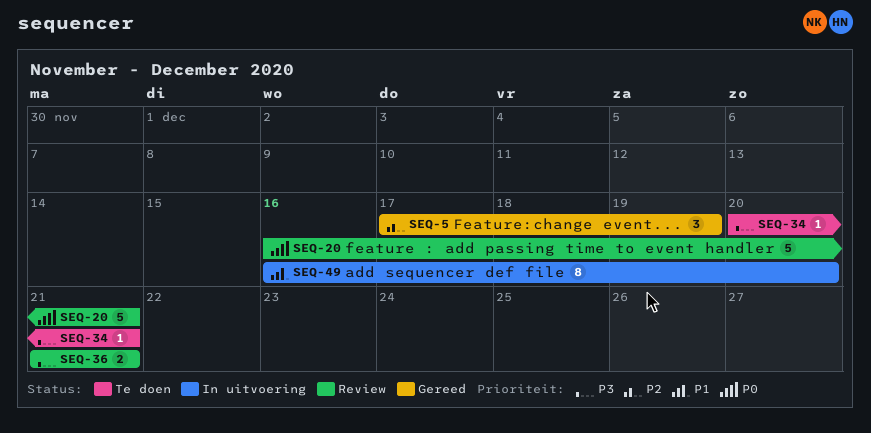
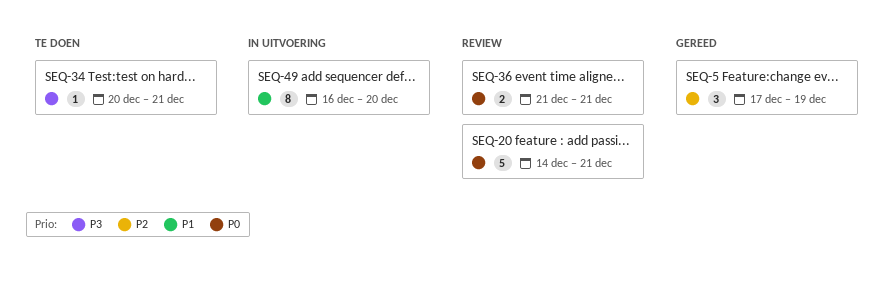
SEQ-20, start: Dec 16 -> Dec 14
SEQ-36, priority: P3 -> P0

